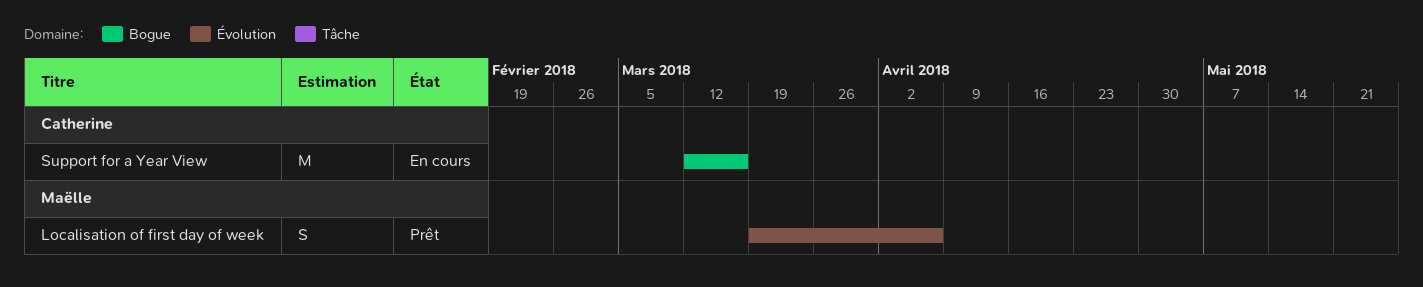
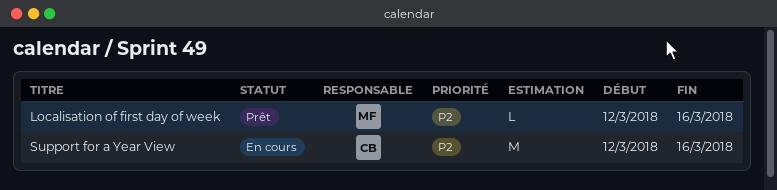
Localisation of first day of week, estimate: S -> L
Localisation of first day of week, start: Mar 19 -> Mar 12
Localisation of first day of week, due: Apr 6 -> Mar 16

